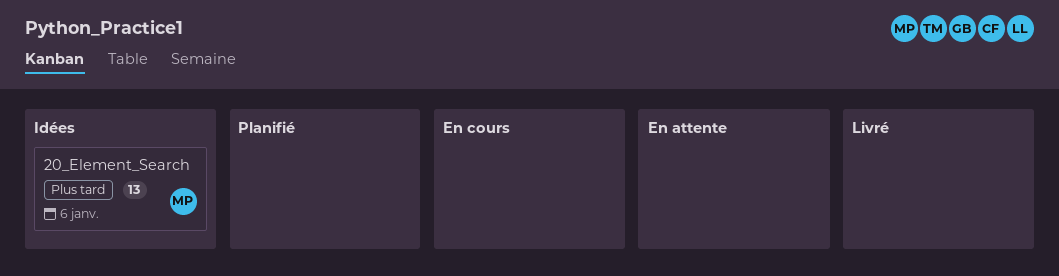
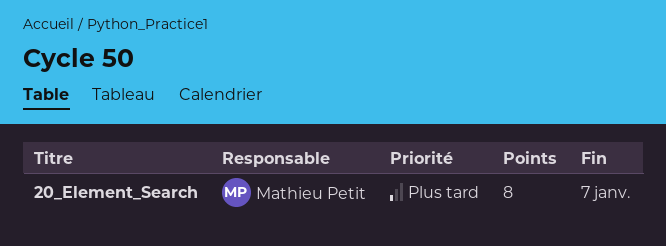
20_Element_Search, estimate: 13 -> 8
20_Element_Search, due: Jan 6 -> Jan 7

